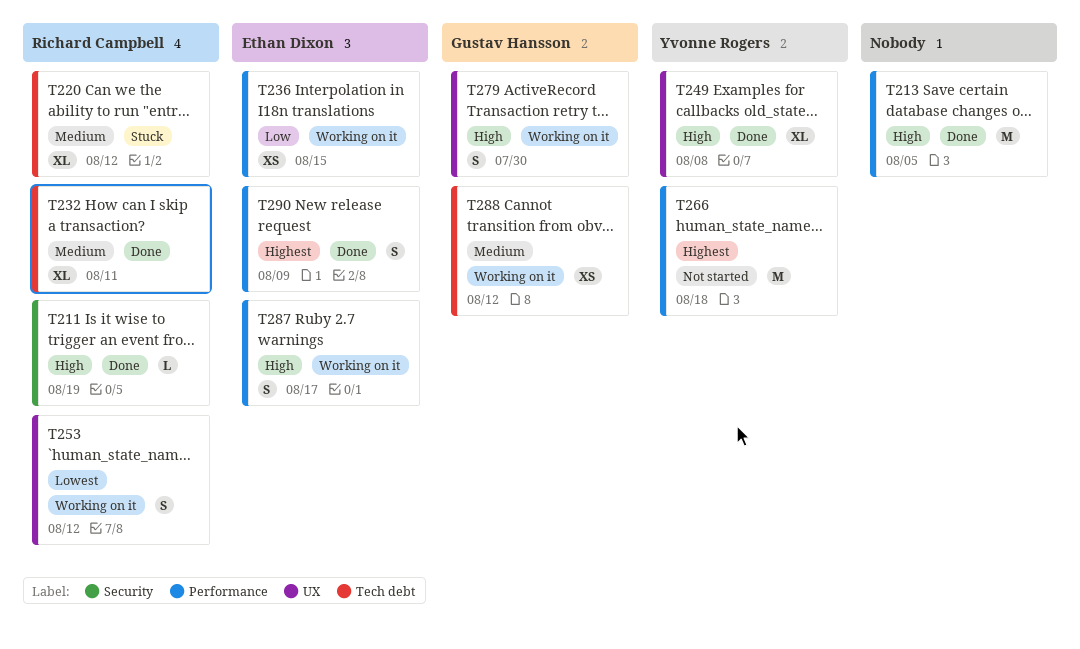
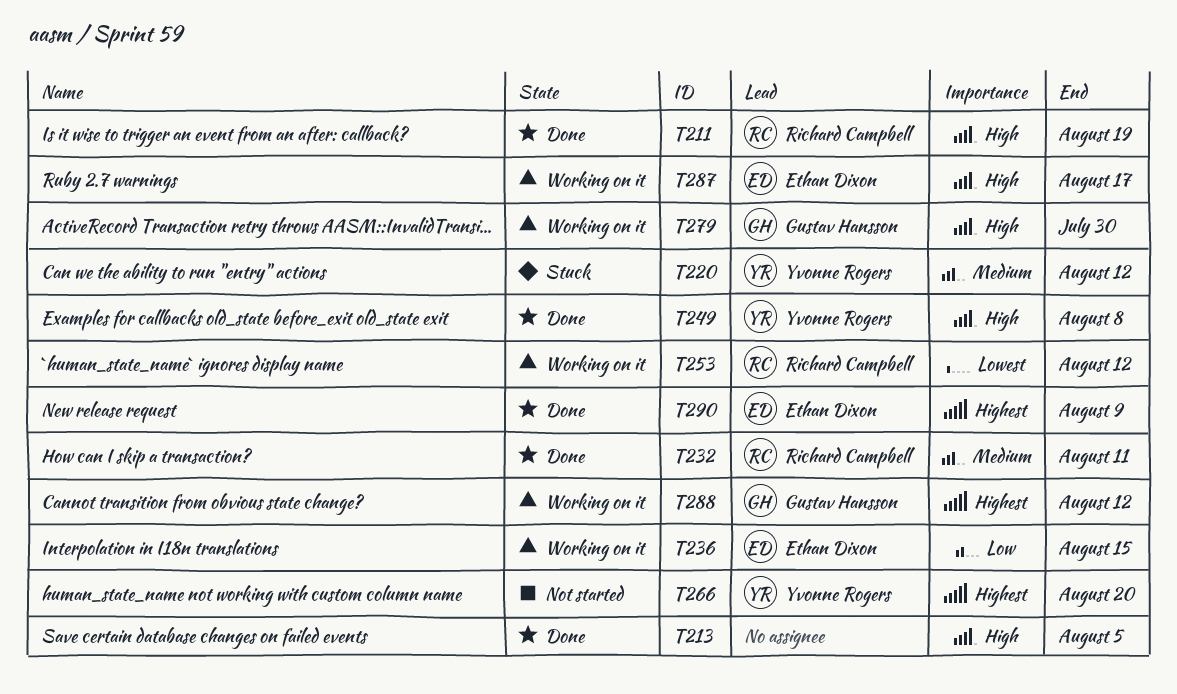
T220, owner: Richard Campbell -> Yvonne Rogers
T266, due: Aug 18 -> Aug 20
T288, priority: Medium -> Highest

